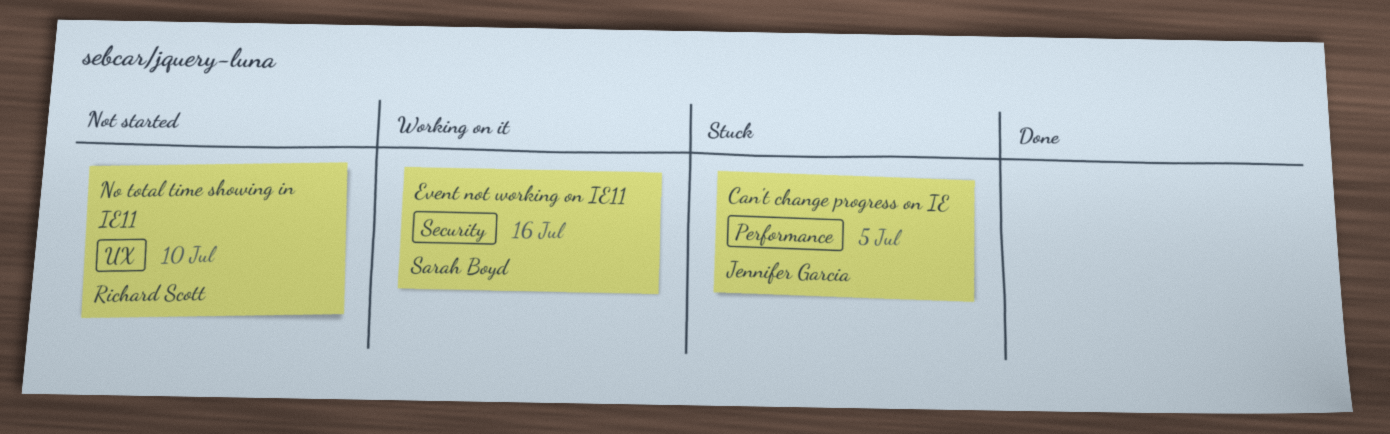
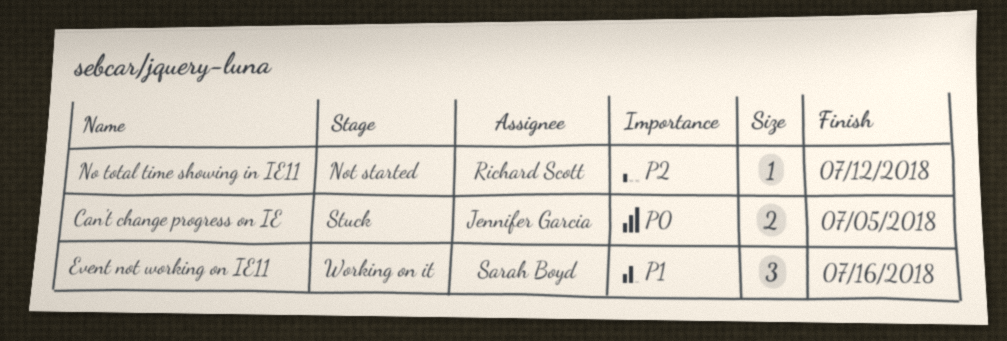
No total time showing in IE11, due: Jul 10 -> Jul 12

